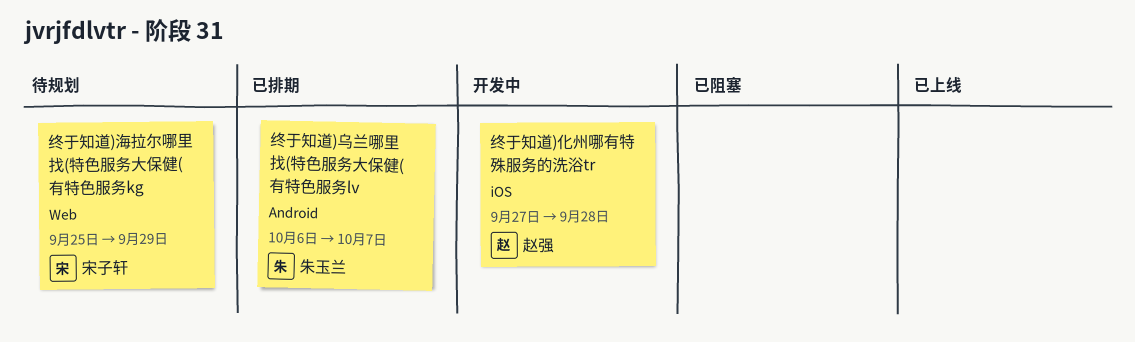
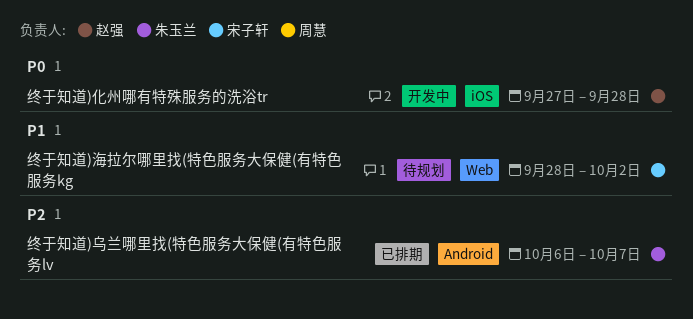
终于知道)海拉尔哪里找(特色服务大保健(有特色服务kg, start: Sep 25 -> Sep 28
终于知道)海拉尔哪里找(特色服务大保健(有特色服务kg, due: Sep 29 -> Oct 2

